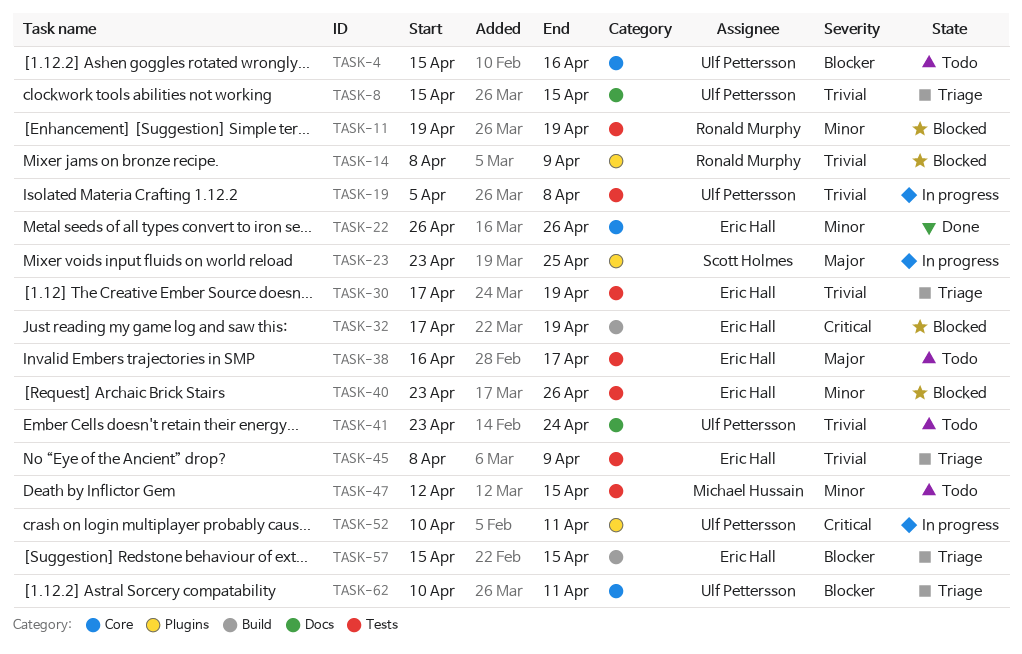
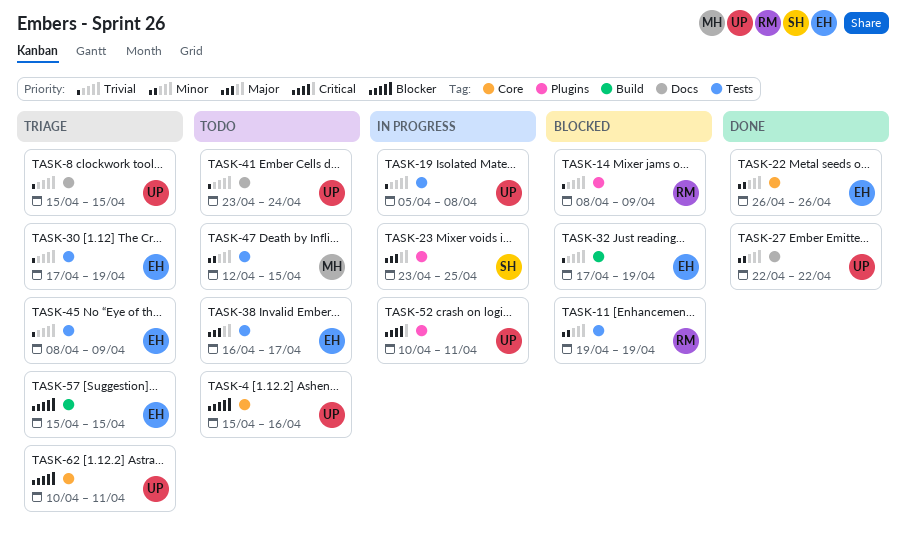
TASK-27: none -> present
TASK-32, priority: Critical -> Trivial
TASK-40: present -> none

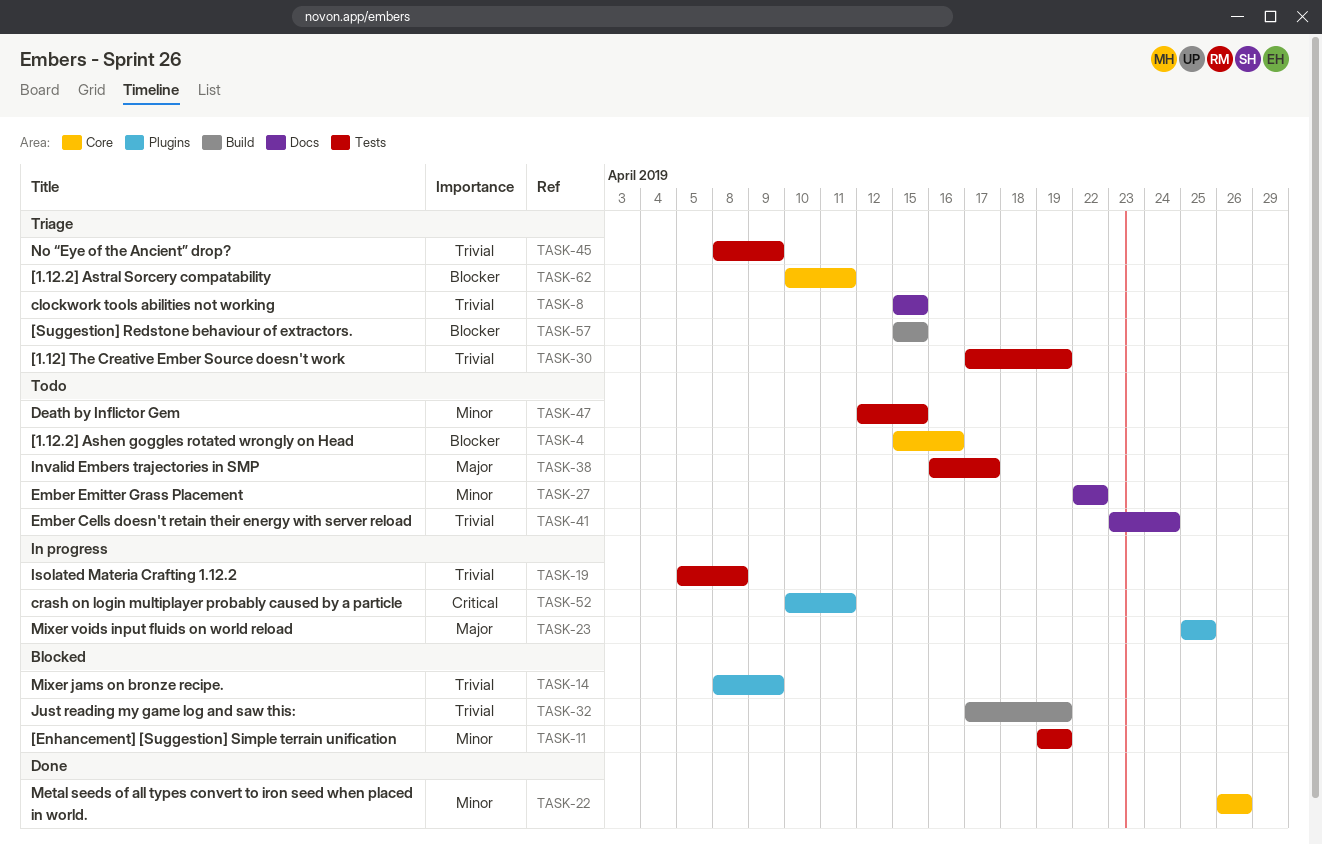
TASK-23, start: Apr 23 -> Apr 25
TASK-27, status: Done -> Todo

